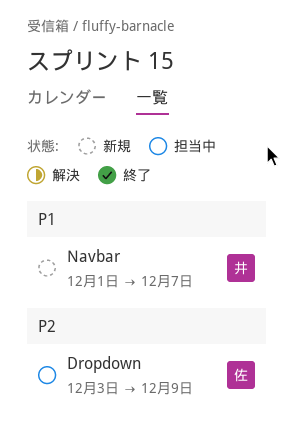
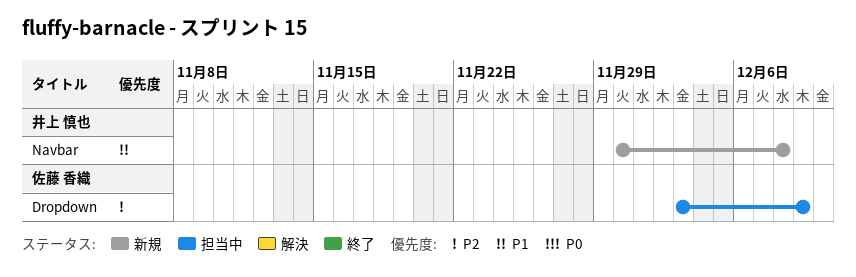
Navbar, start: Dec 1 -> Nov 30
Navbar, due: Dec 7 -> Dec 8

